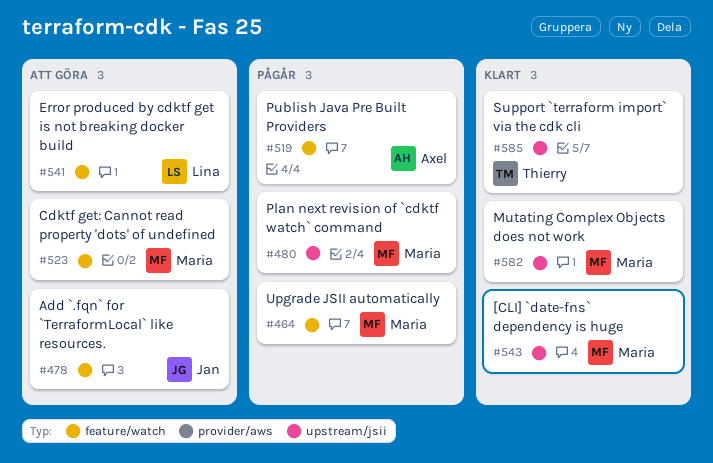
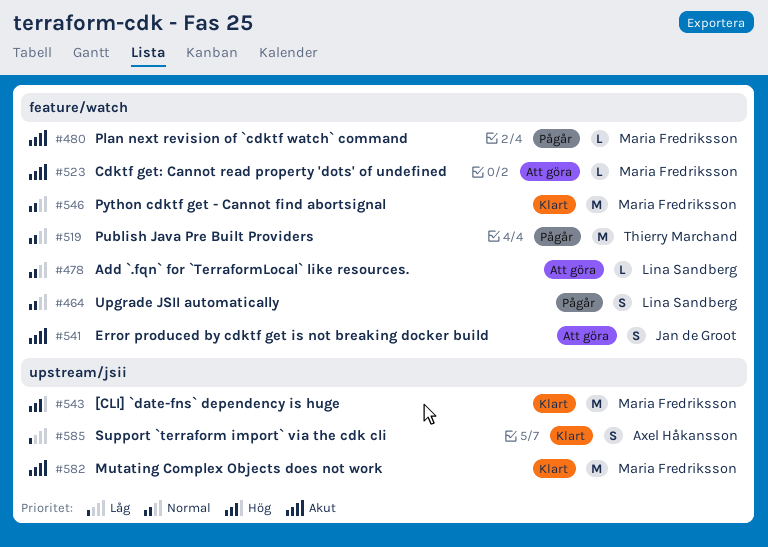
#464, owner: Maria Fredriksson -> Lina Sandberg
#478, owner: Jan de Groot -> Lina Sandberg
#480, label: upstream/jsii -> feature/watch
#519, owner: Axel Håkansson -> Thierry Marchand
#541, owner: Lina Sandberg -> Jan de Groot
#546: none -> present
#585, owner: Thierry Marchand -> Axel Håkansson

